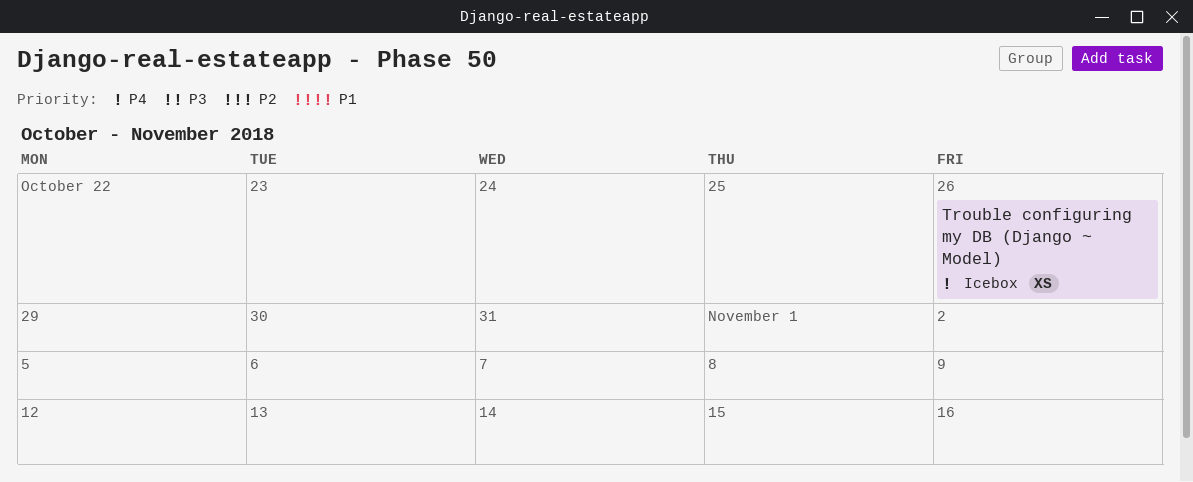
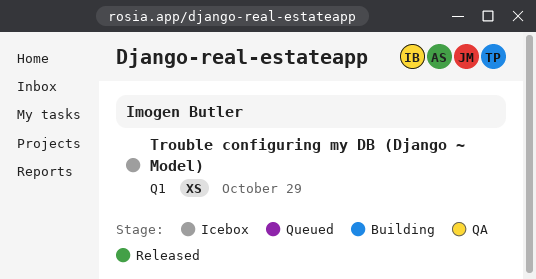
Trouble configuring my DB (Django ~ Model), due: Oct 26 -> Oct 29

